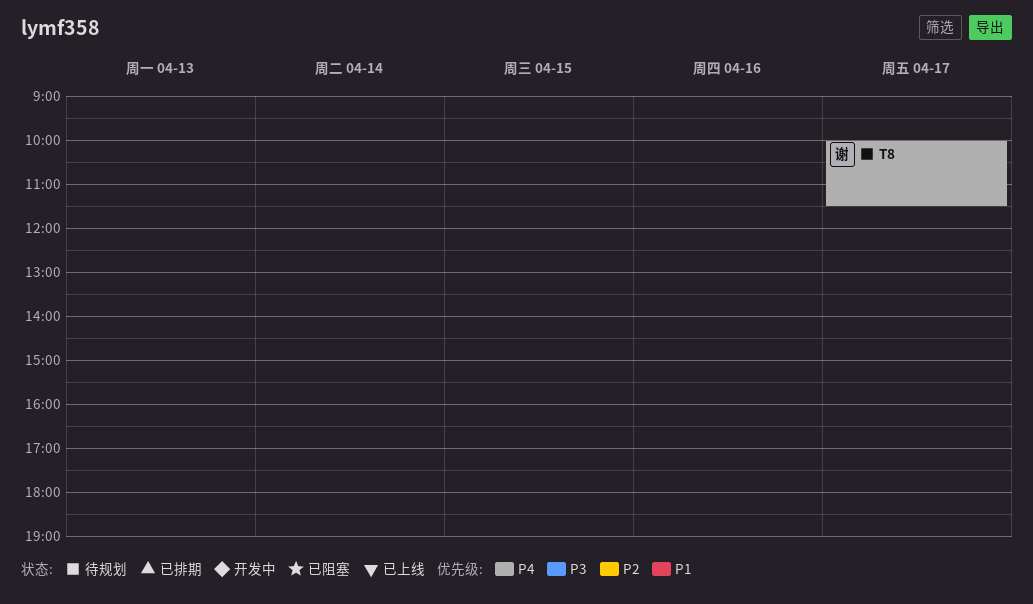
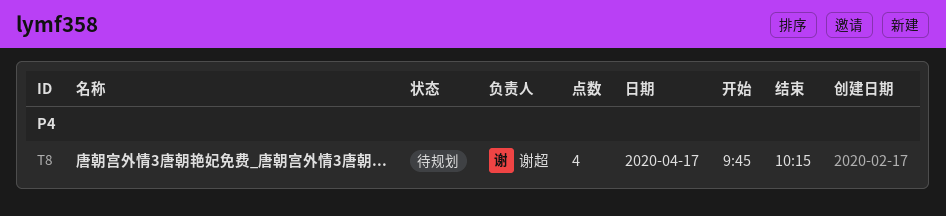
T8, begins: 10:00 -> 09:45
T8, ends: 11:30 -> 10:15

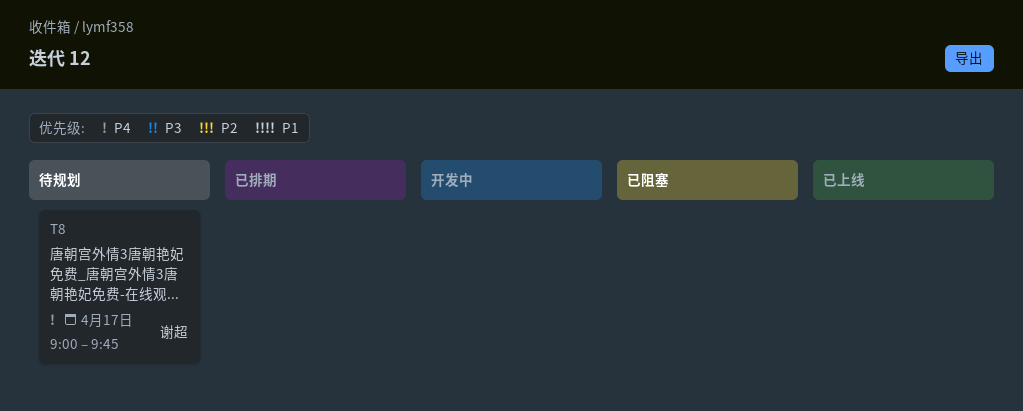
T8, begins: 09:45 -> 09:00
T8, ends: 10:15 -> 09:45

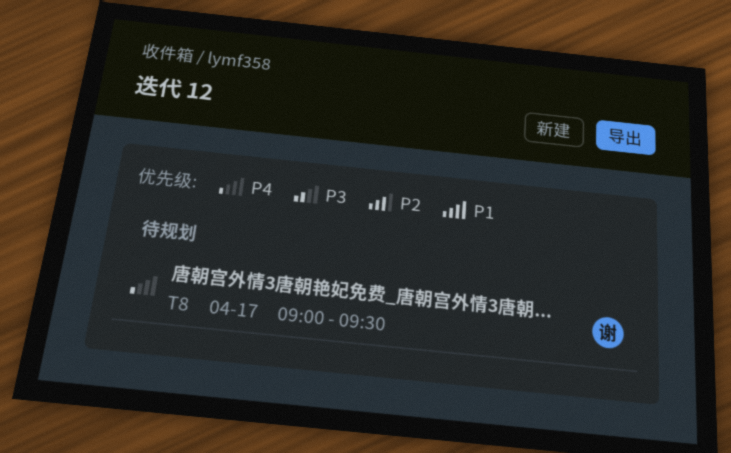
T8, ends: 09:45 -> 09:30

